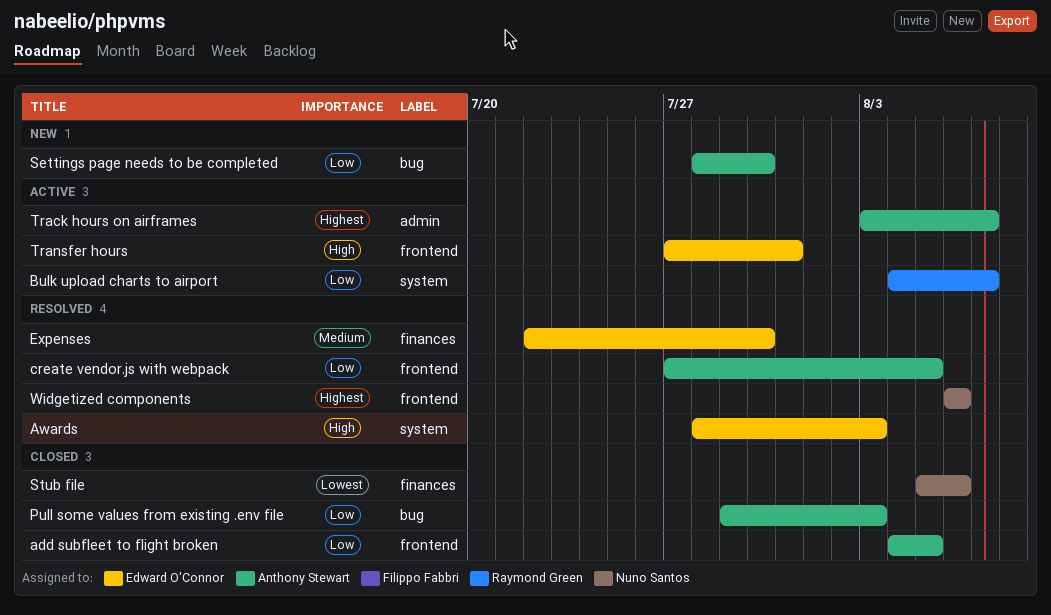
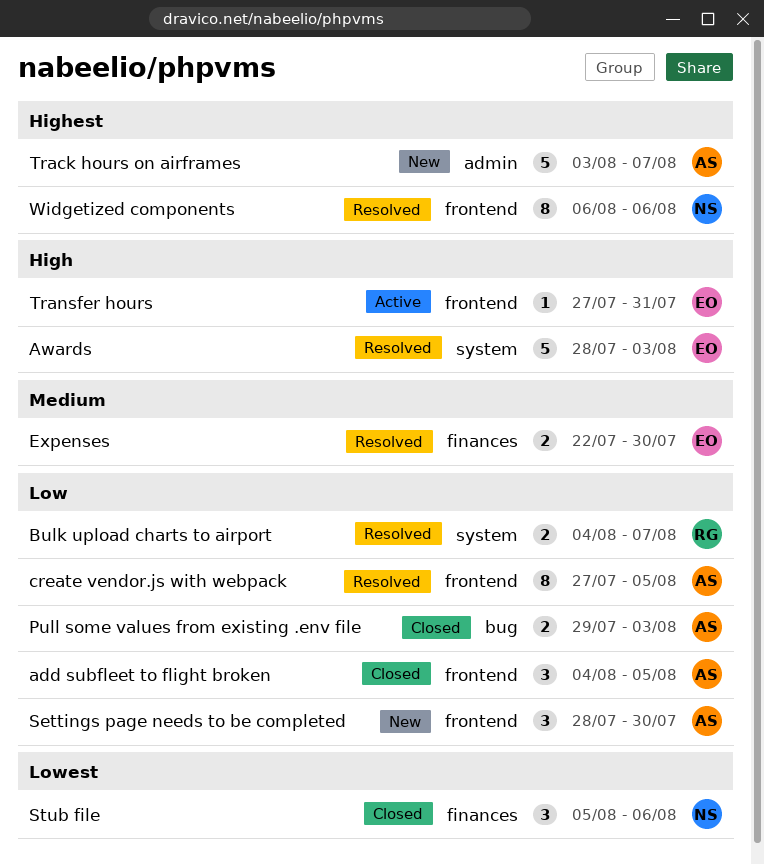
Bulk upload charts to airport, status: Active -> Resolved
Settings page needs to be completed, label: bug -> frontend
Track hours on airframes, status: Active -> New

